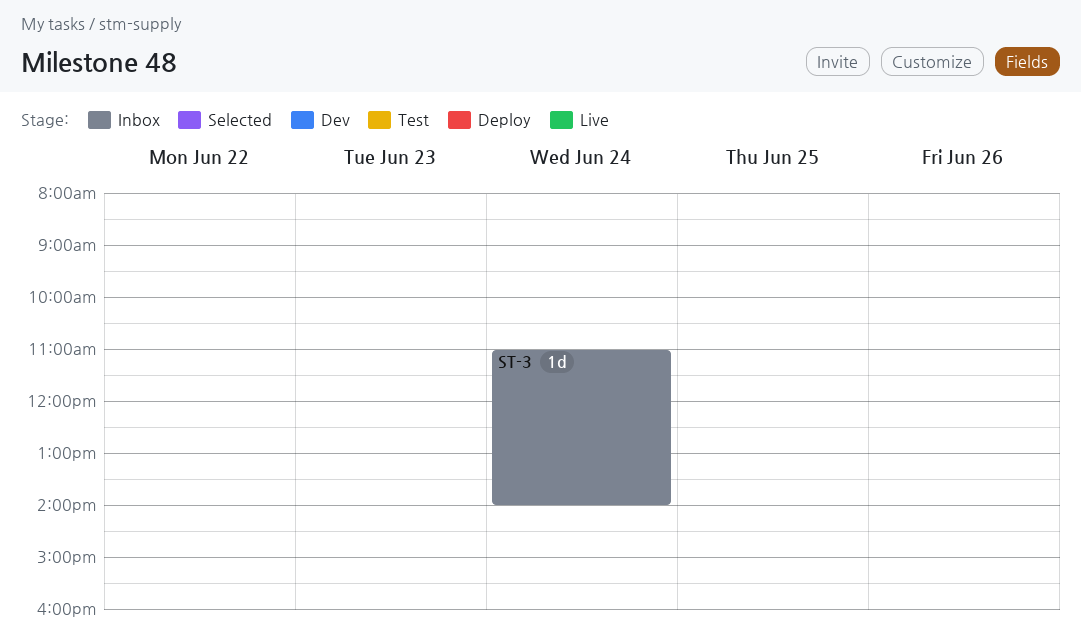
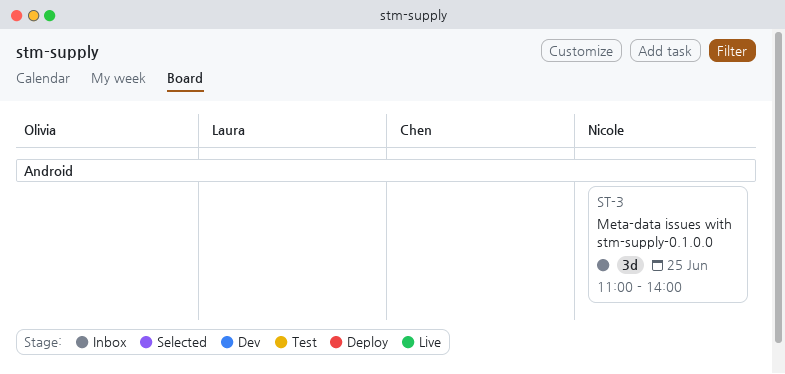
ST-3, estimate: 1d -> 3d
ST-3, day: Jun 24 -> Jun 25

